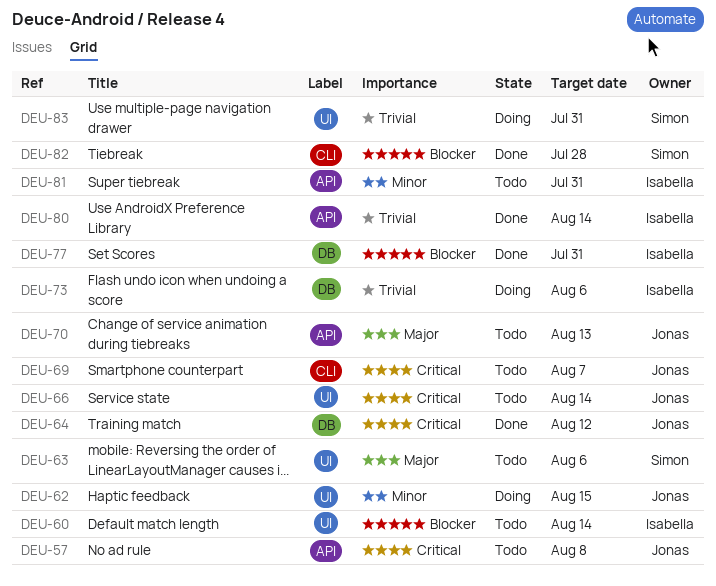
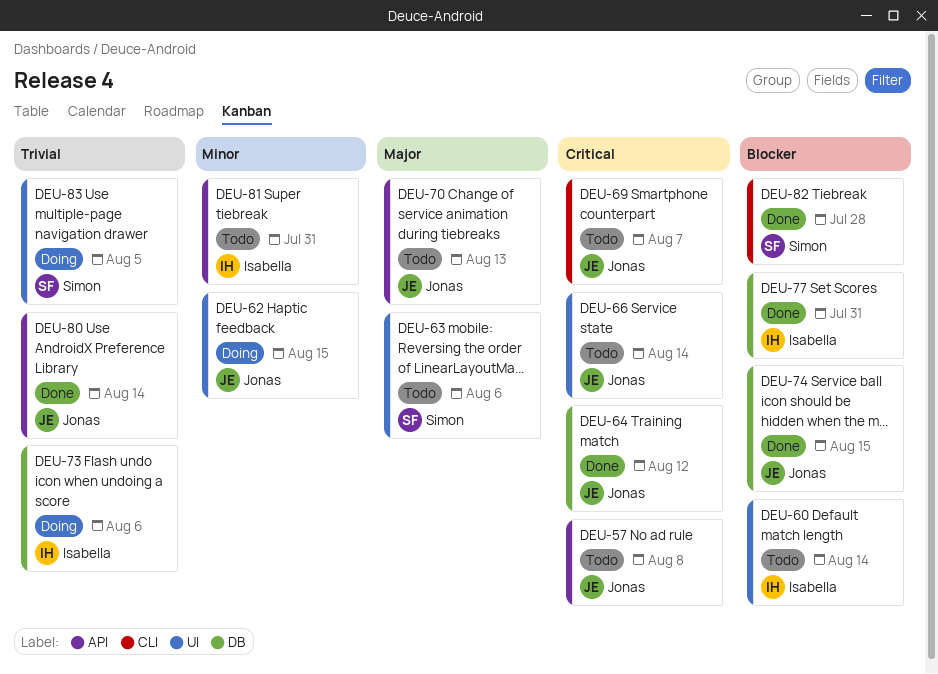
DEU-74: none -> present
DEU-80, owner: Isabella -> Jonas
DEU-83, due: Jul 31 -> Aug 5

